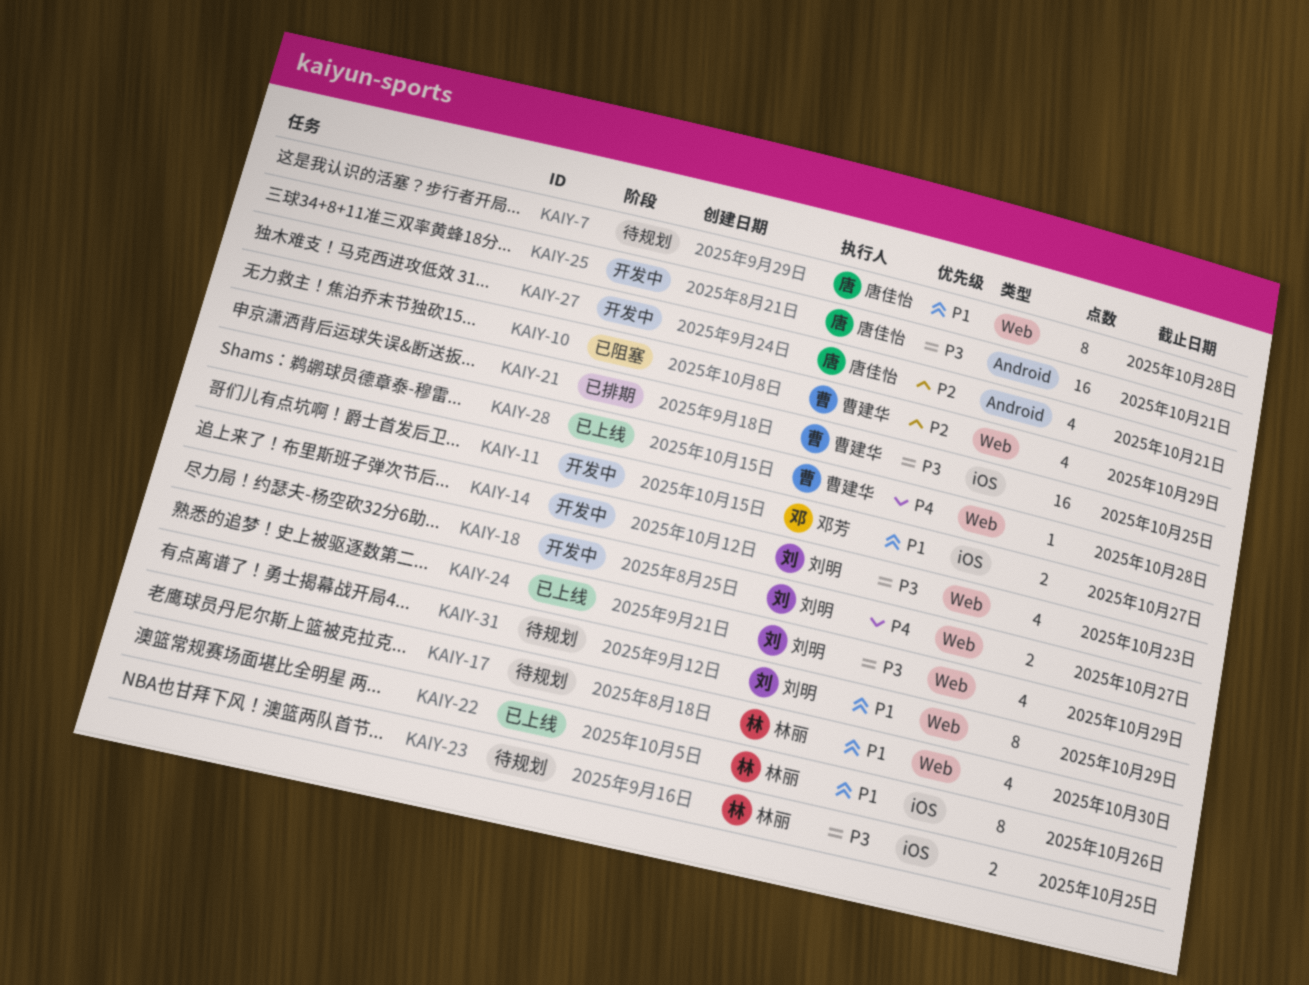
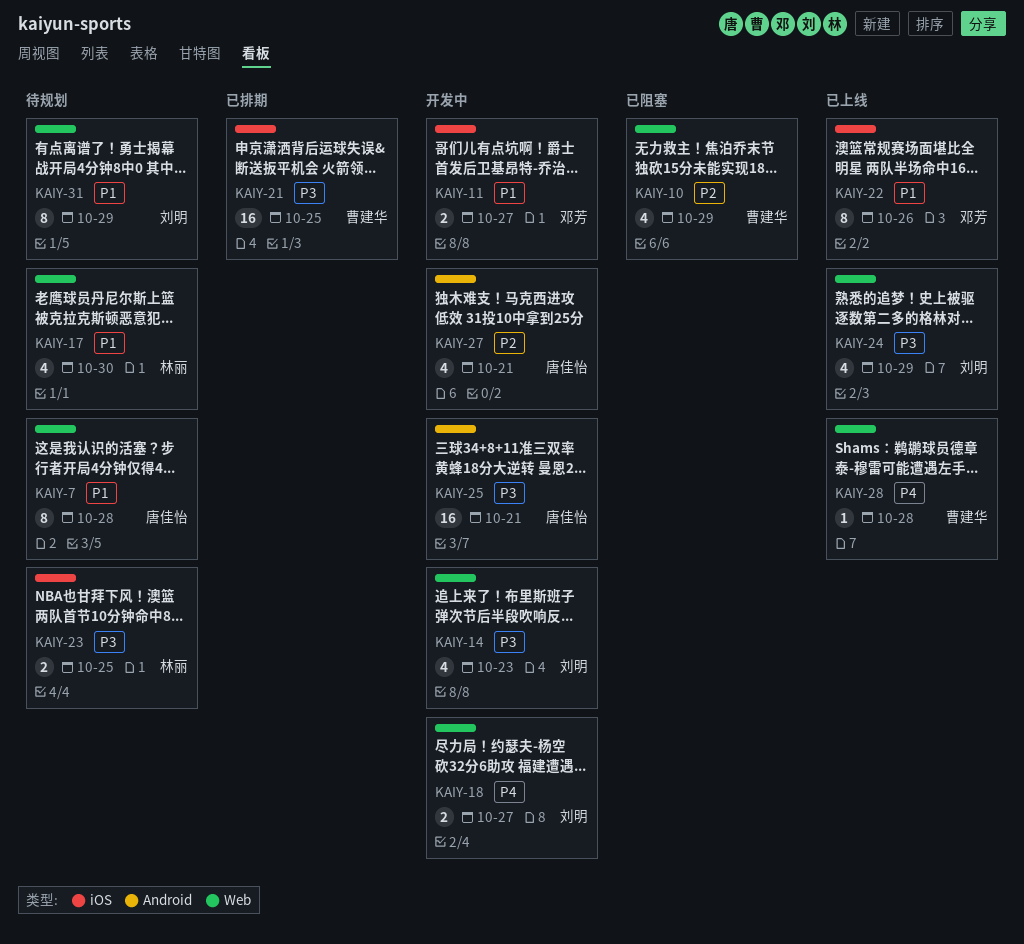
KAIY-22, owner: 林丽 -> 邓芳

